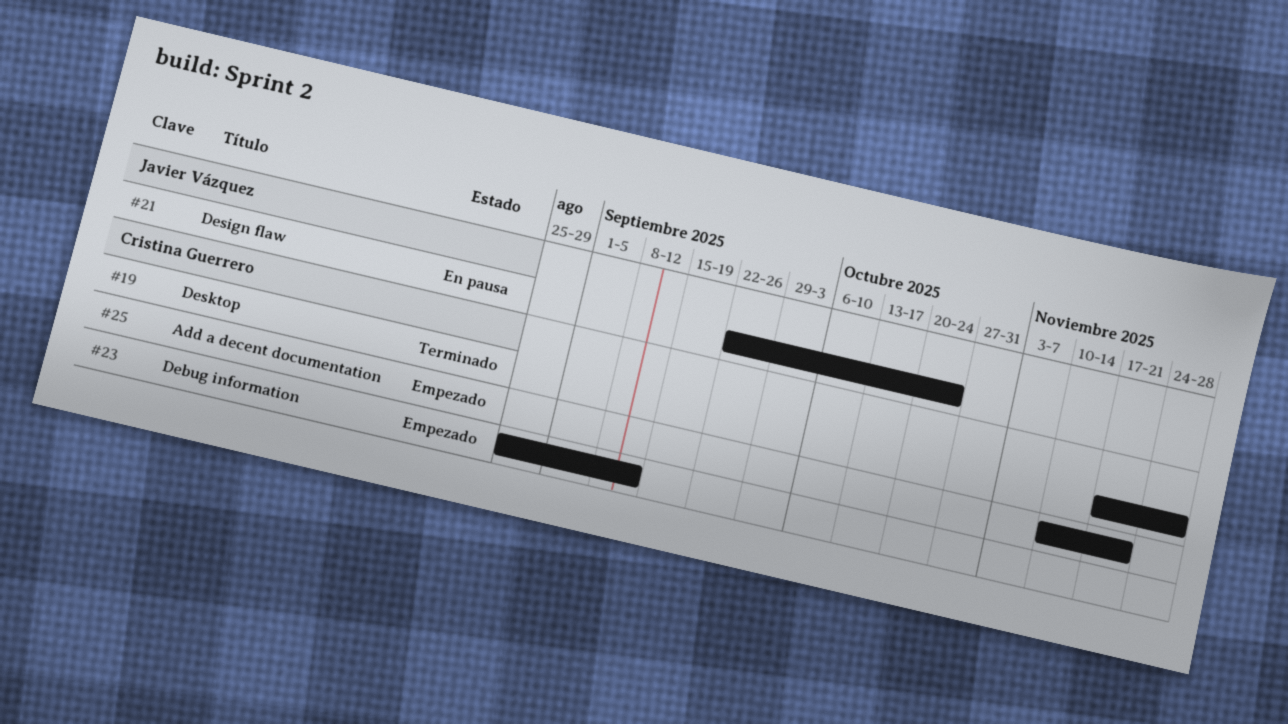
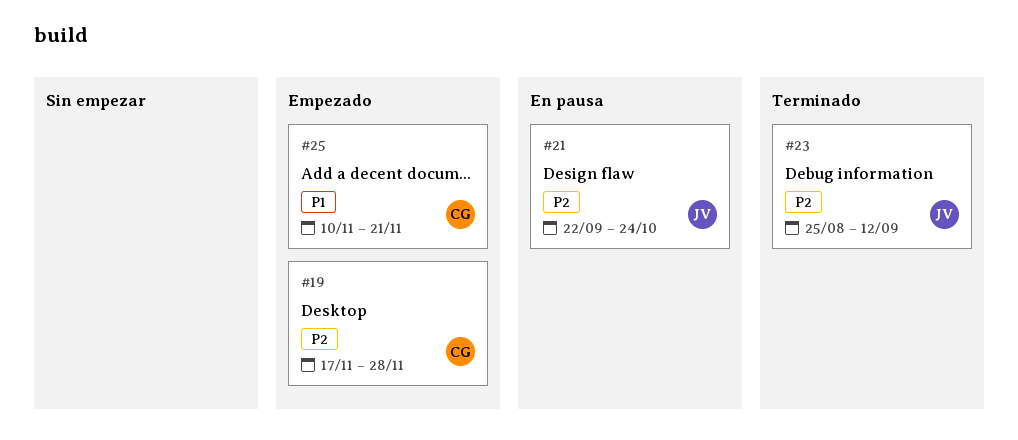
#19, status: Terminado -> Empezado
#23, status: Empezado -> Terminado
#23, owner: Cristina Guerrero -> Javier Vázquez

